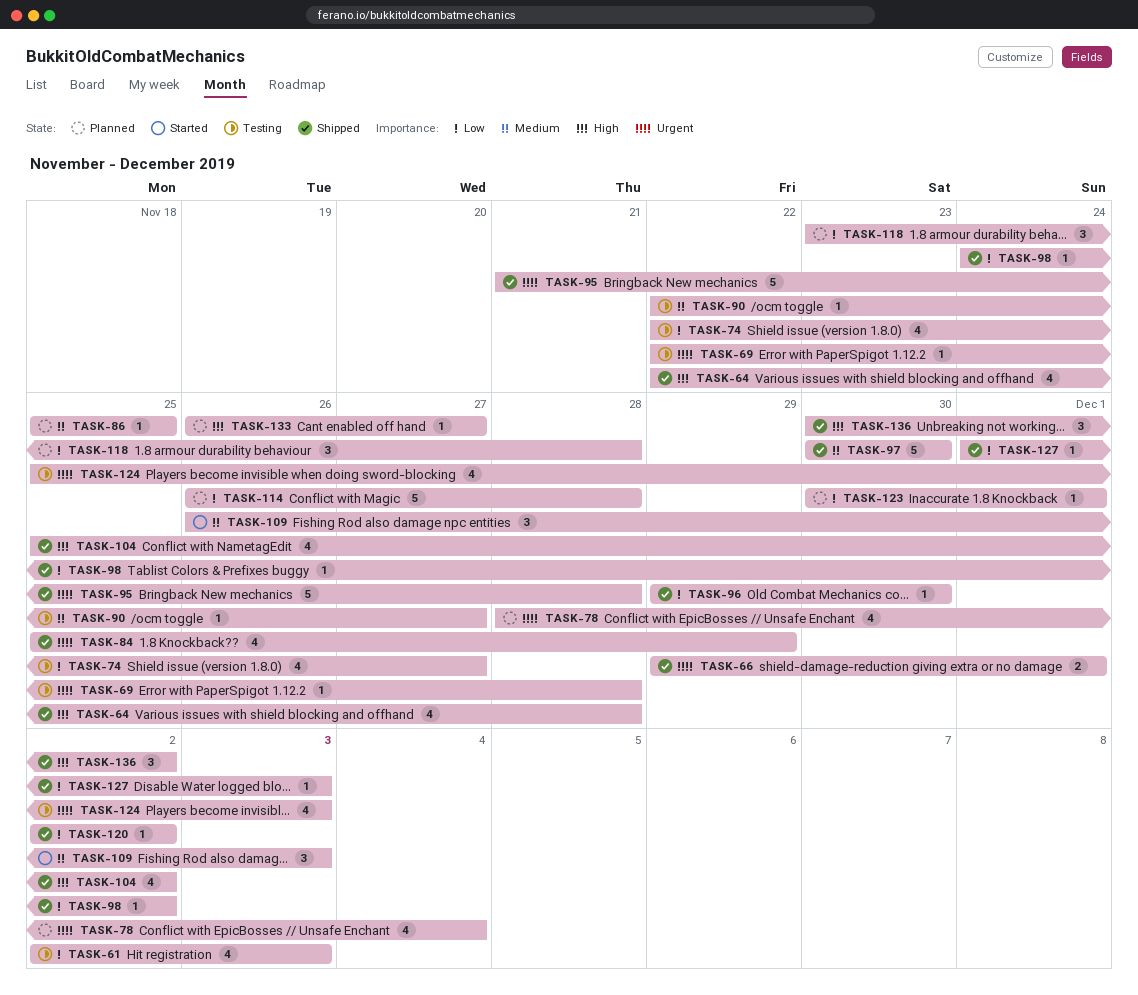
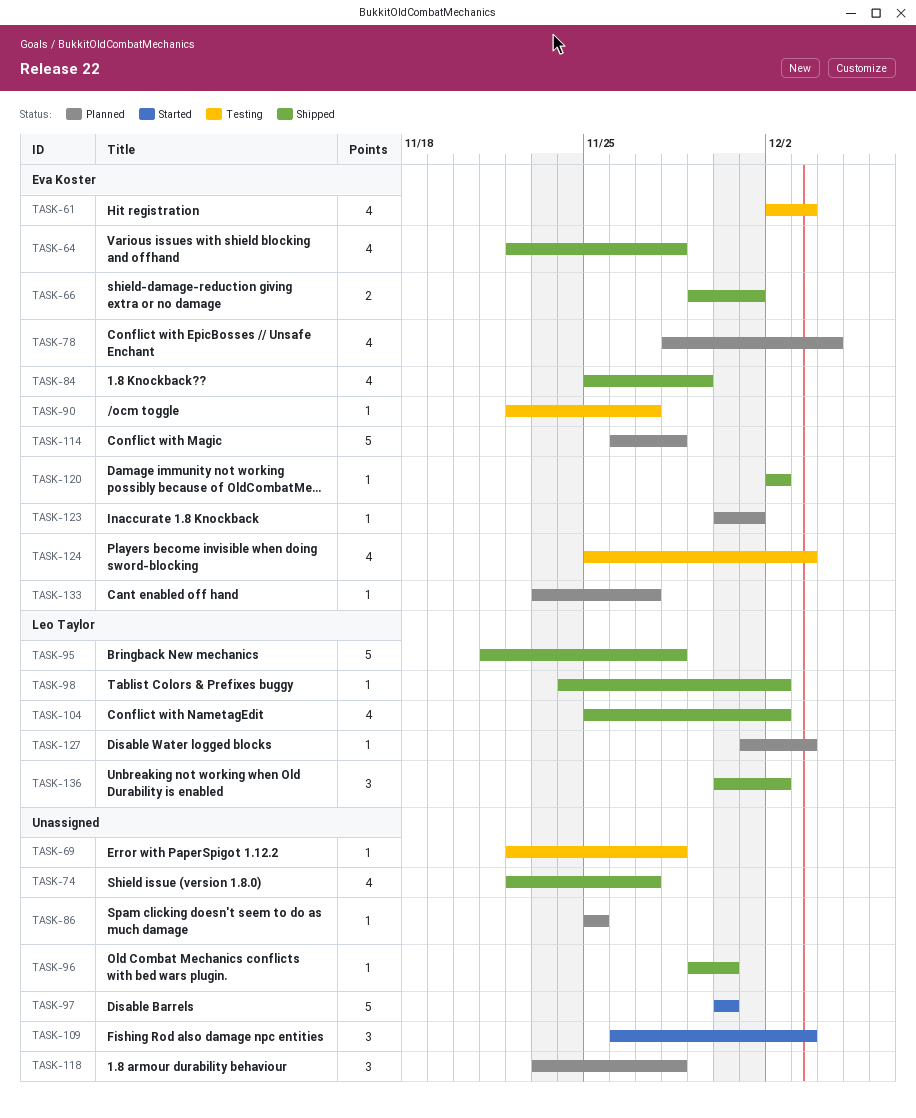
TASK-74, status: Testing -> Shipped
TASK-97, status: Shipped -> Started
TASK-127, status: Shipped -> Planned
TASK-133, start: Nov 26 -> Nov 23

